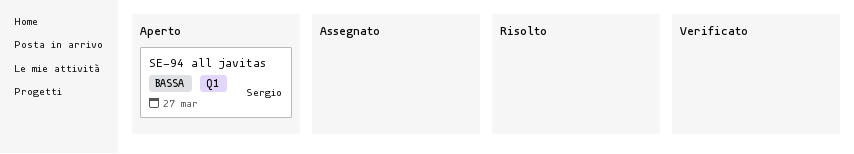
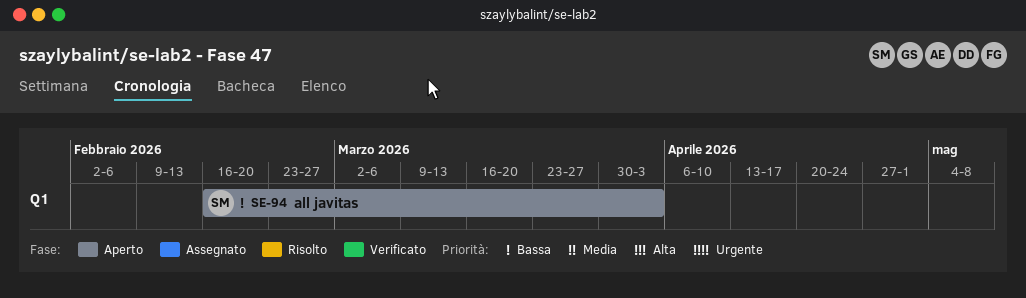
SE-94, due: Mar 27 -> Apr 3

